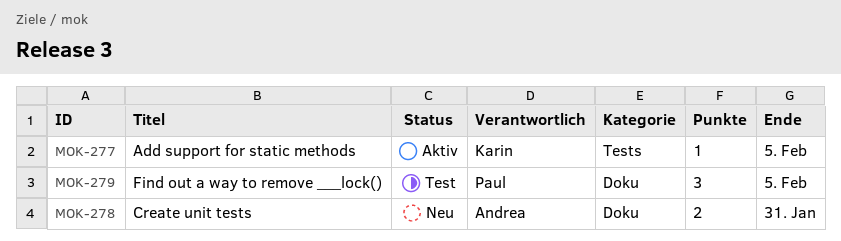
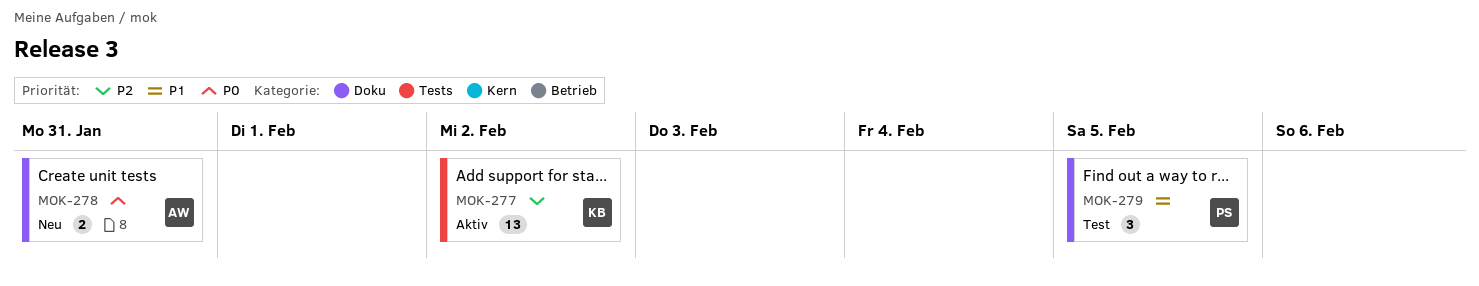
MOK-277, estimate: 1 -> 13
MOK-277, due: Feb 5 -> Feb 2

